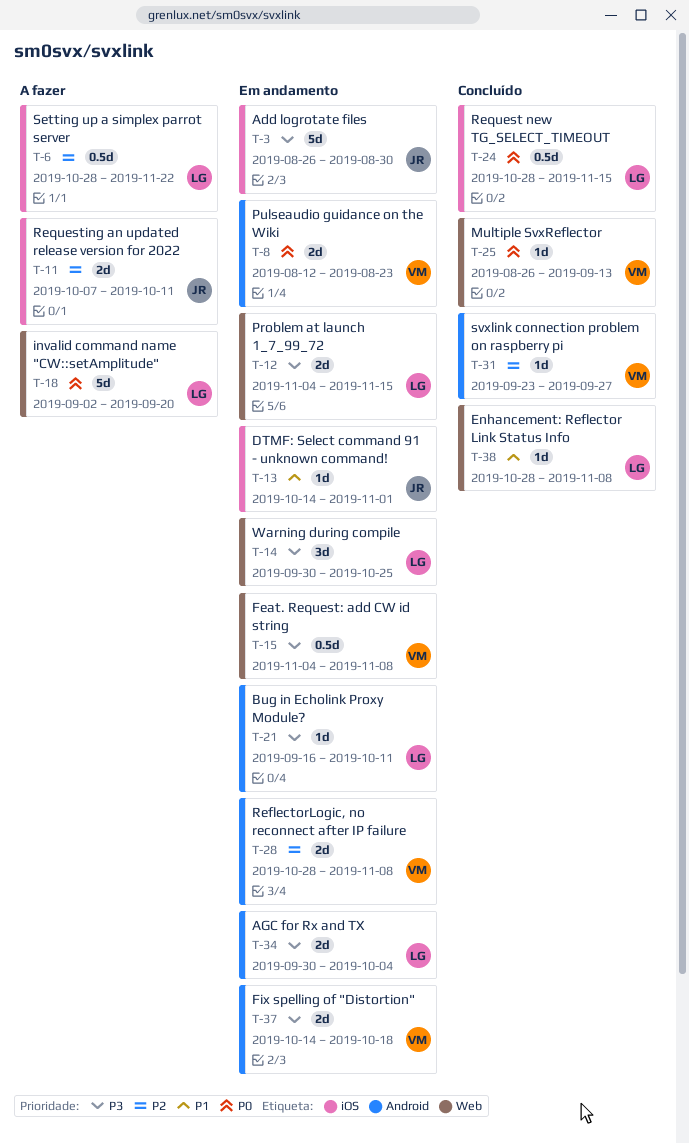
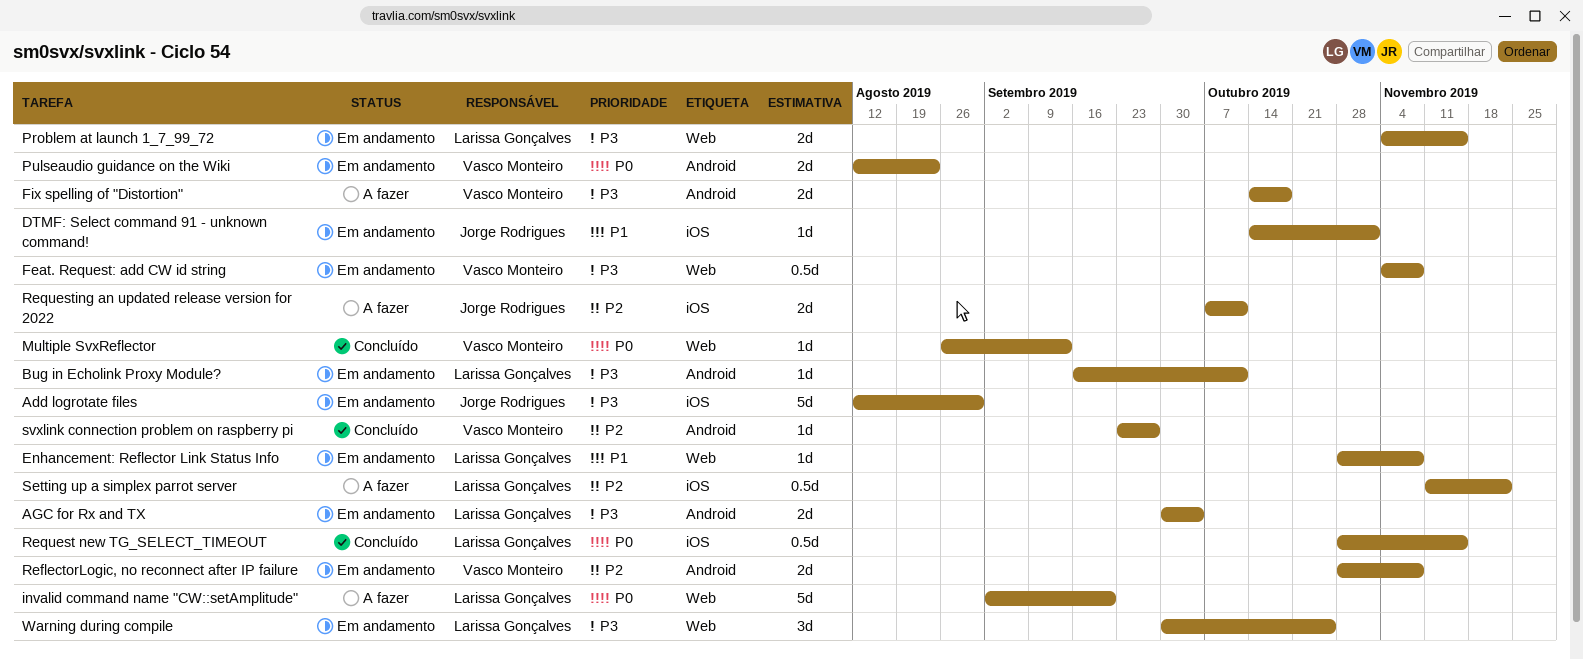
Add logrotate files, start: Aug 26 -> Aug 12
Enhancement: Reflector Link Status Info, status: Concluído -> Em andamento
Fix spelling of "Distortion", status: Em andamento -> A fazer
Setting up a simplex parrot server, start: Oct 28 -> Nov 11

